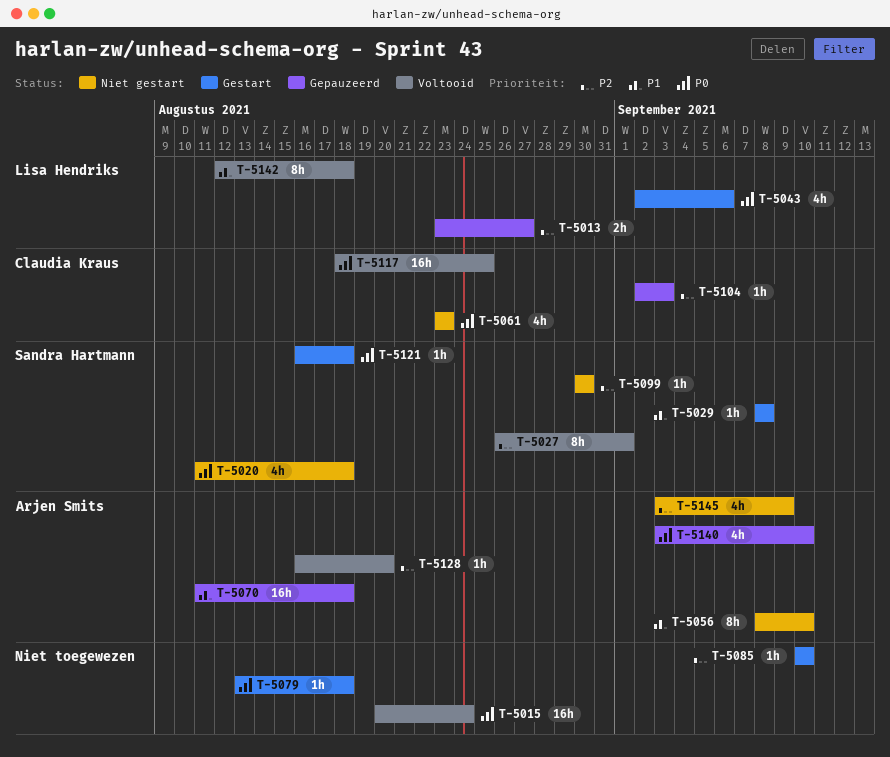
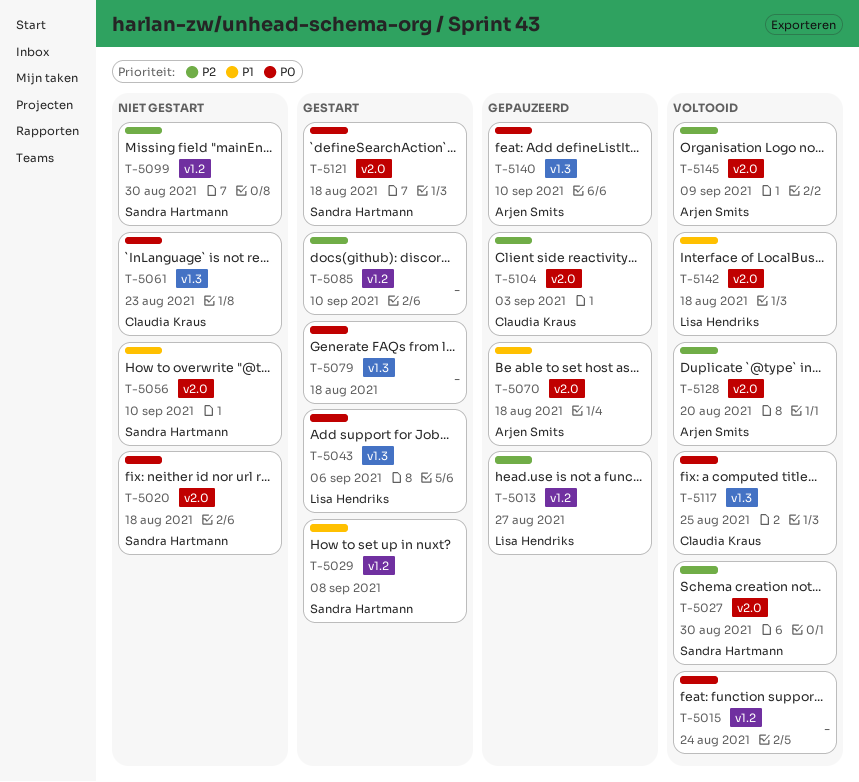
T-5027, due: Sep 1 -> Aug 30
T-5056, owner: Arjen Smits -> Sandra Hartmann
T-5145, status: Niet gestart -> Voltooid

